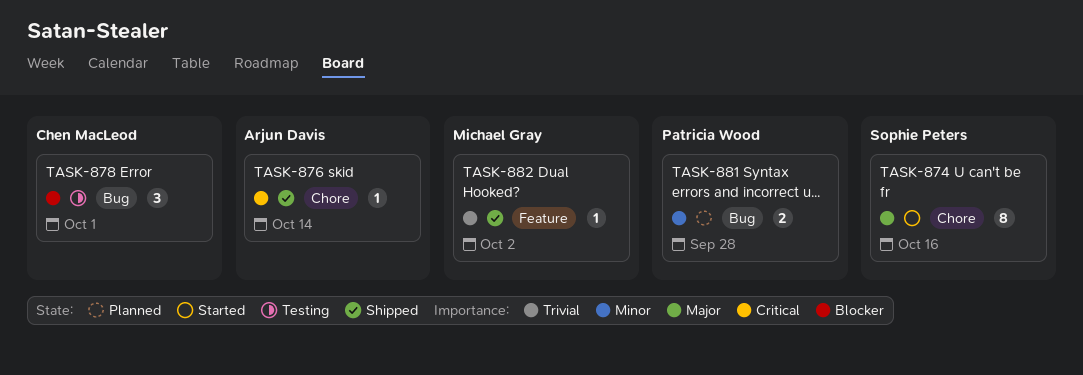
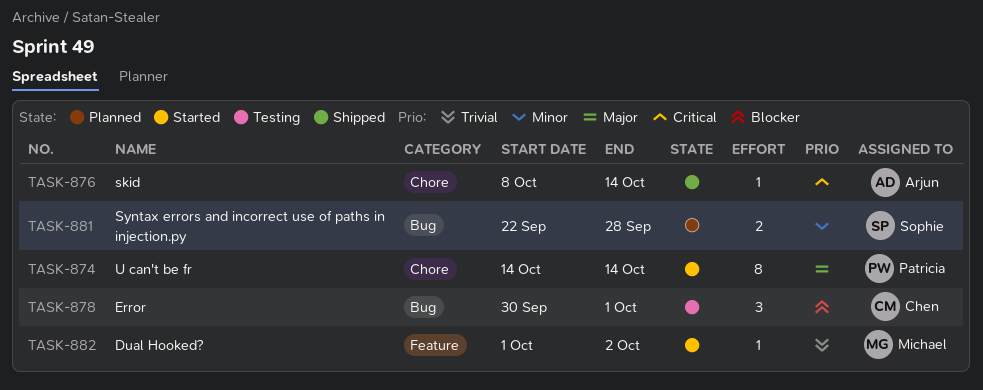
TASK-874, owner: Sophie Peters -> Patricia Wood
TASK-874, due: Oct 16 -> Oct 14
TASK-881, owner: Patricia Wood -> Sophie Peters
TASK-882, status: Shipped -> Started

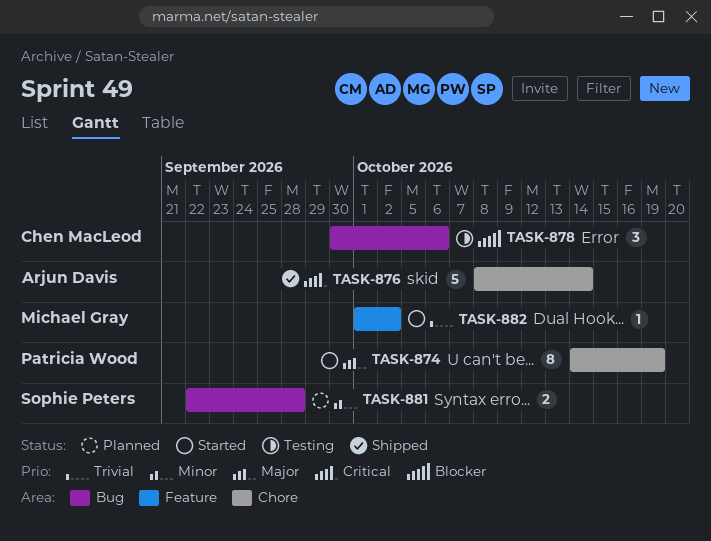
TASK-874, due: Oct 14 -> Oct 19
TASK-876, estimate: 1 -> 5
TASK-878, due: Oct 1 -> Oct 6

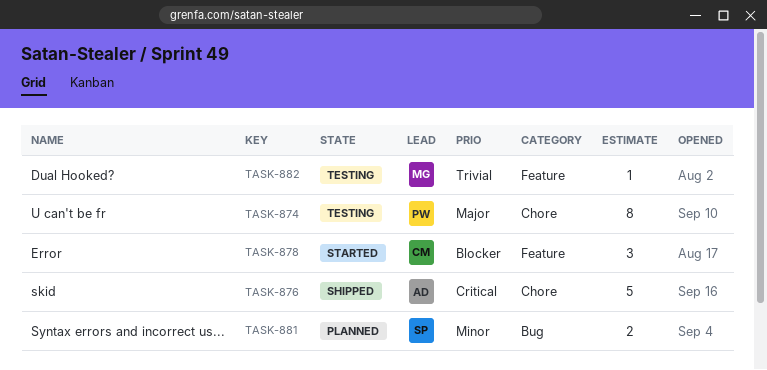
TASK-874, status: Started -> Testing
TASK-878, status: Testing -> Started
TASK-878, label: Bug -> Feature
TASK-882, status: Started -> Testing

